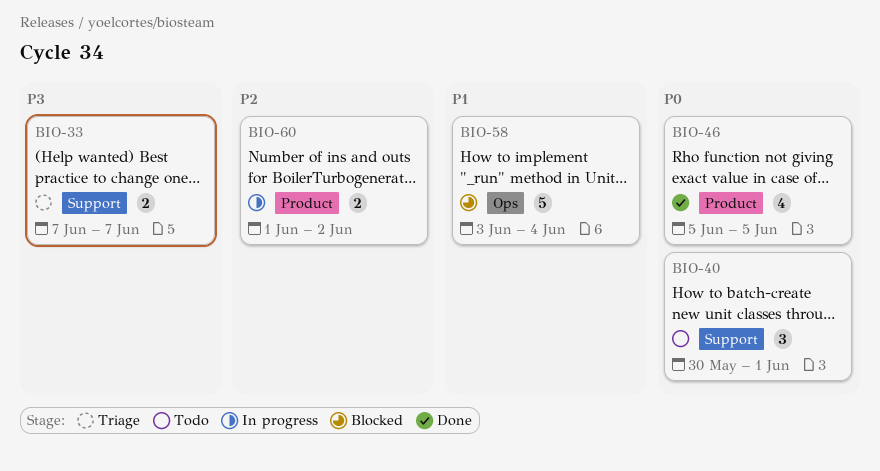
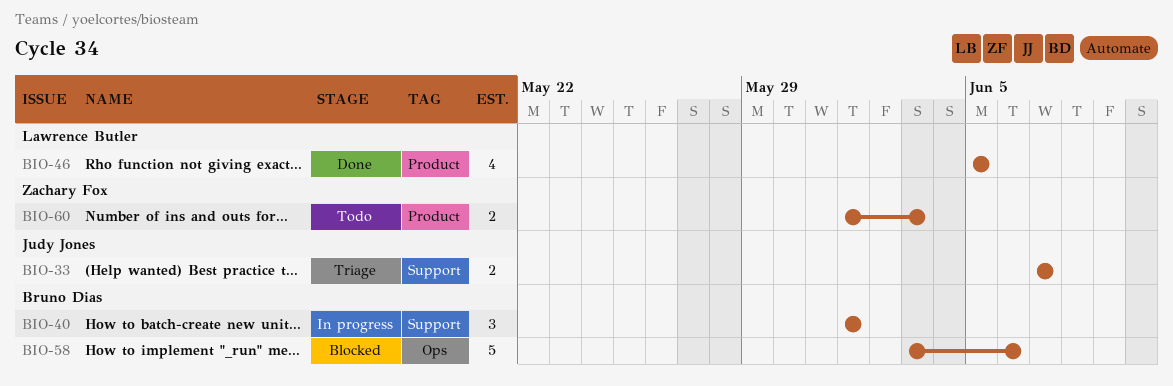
BIO-40, status: Todo -> In progress
BIO-40, start: May 30 -> Jun 1
BIO-58, due: Jun 4 -> Jun 6
BIO-60, status: In progress -> Todo
BIO-60, due: Jun 2 -> Jun 3

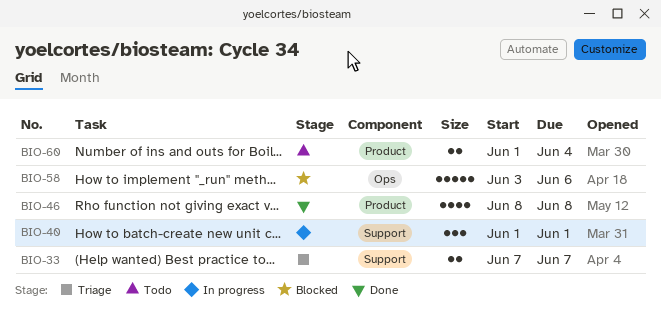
BIO-46, start: Jun 5 -> Jun 8
BIO-46, due: Jun 5 -> Jun 8
BIO-60, due: Jun 3 -> Jun 4

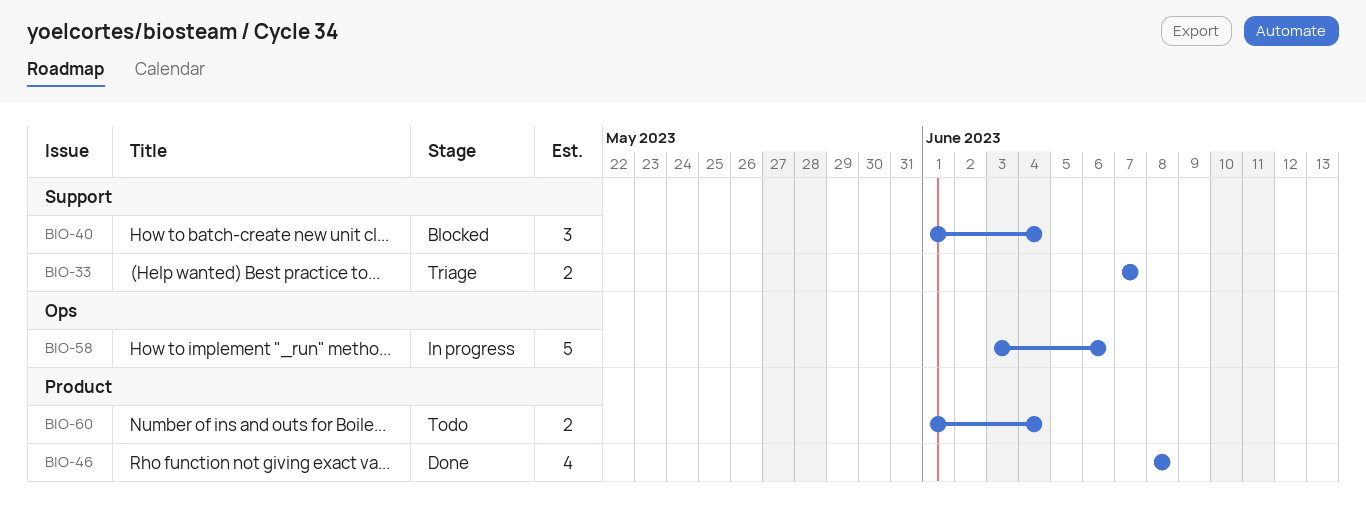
BIO-40, status: In progress -> Blocked
BIO-40, due: Jun 1 -> Jun 4
BIO-58, status: Blocked -> In progress

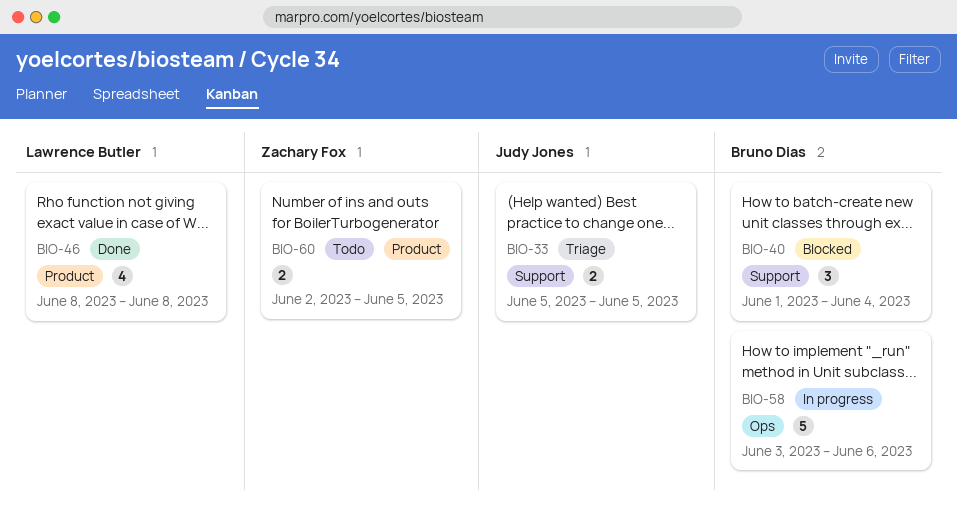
BIO-33, start: Jun 7 -> Jun 5
BIO-33, due: Jun 7 -> Jun 5
BIO-60, start: Jun 1 -> Jun 2
BIO-60, due: Jun 4 -> Jun 5

